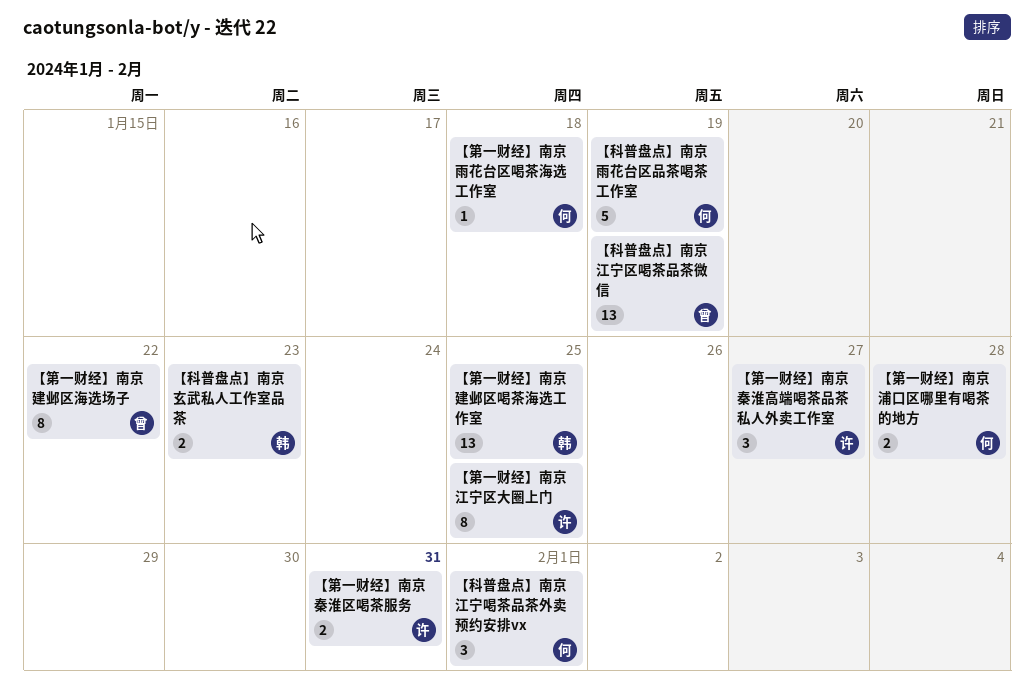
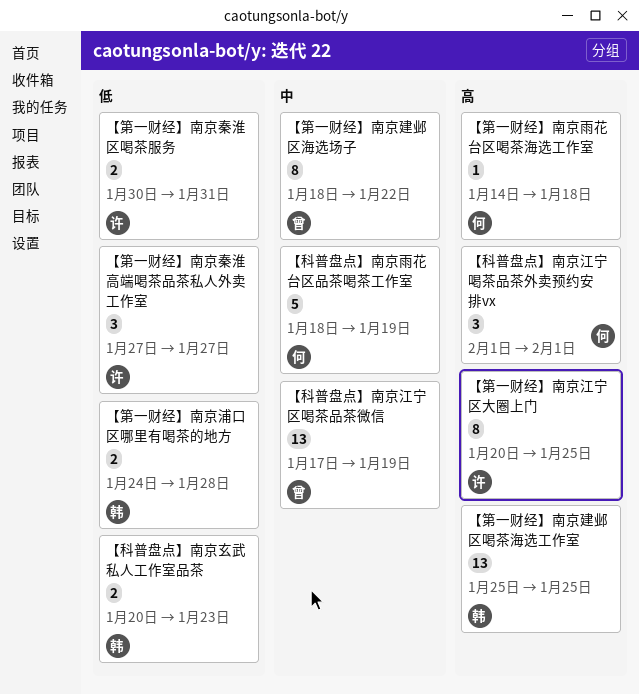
【第一财经】南京浦口区哪里有喝茶的地方, owner: 何 -> 韩

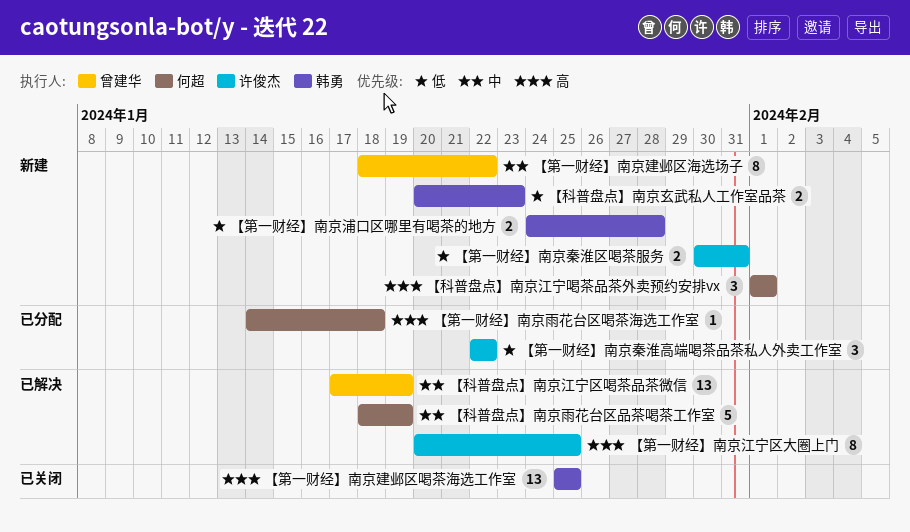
【第一财经】南京秦淮高端喝茶品茶私人外卖工作室, start: Jan 27 -> Jan 22
【第一财经】南京秦淮高端喝茶品茶私人外卖工作室, due: Jan 27 -> Jan 22

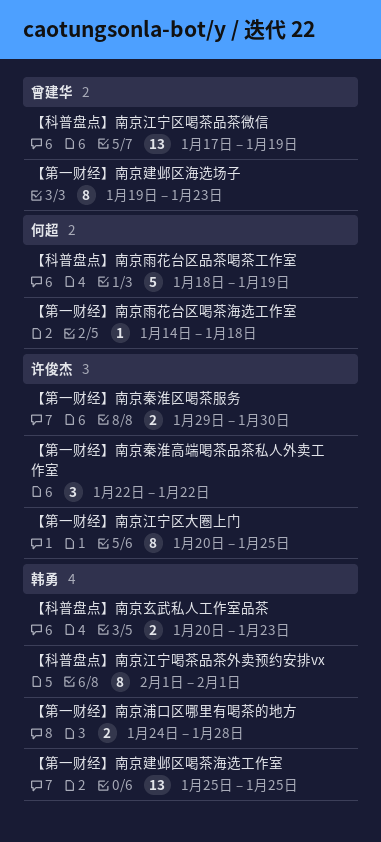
【科普盘点】南京江宁喝茶品茶外卖预约安排vx, owner: 何超 -> 韩勇
【科普盘点】南京江宁喝茶品茶外卖预约安排vx, estimate: 3 -> 8
【第一财经】南京建邺区海选场子, start: Jan 18 -> Jan 19
【第一财经】南京建邺区海选场子, due: Jan 22 -> Jan 23
【第一财经】南京秦淮区喝茶服务, start: Jan 30 -> Jan 29
【第一财经】南京秦淮区喝茶服务, due: Jan 31 -> Jan 30

